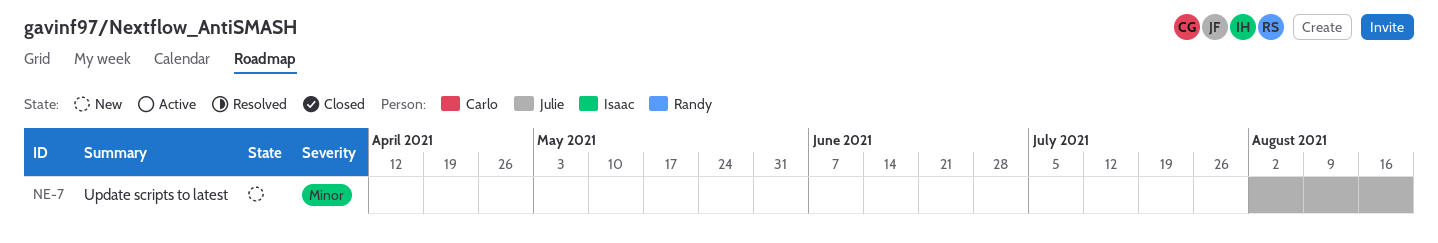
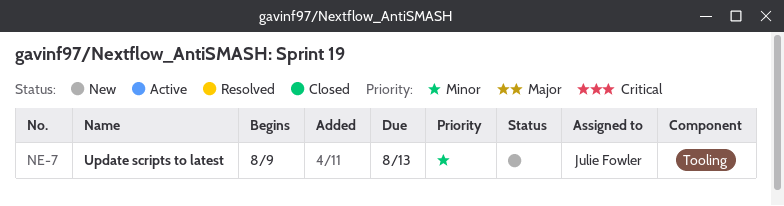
NE-7, start: Aug 2 -> Aug 9
NE-7, due: Aug 20 -> Aug 13

